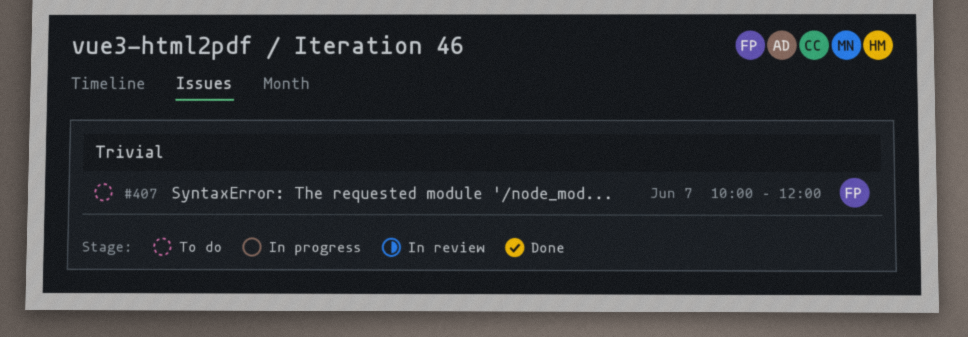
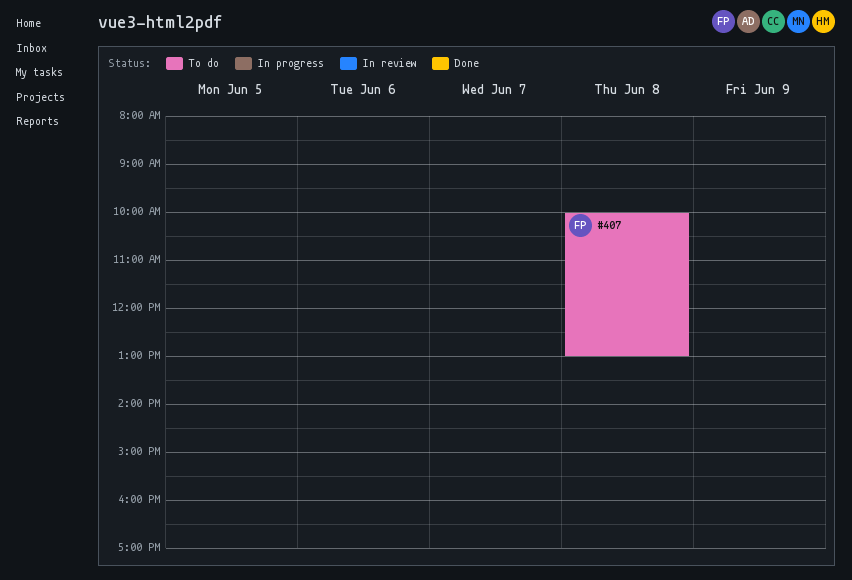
#407, day: Jun 7 -> Jun 8
#407, ends: 12:00 -> 13:00

